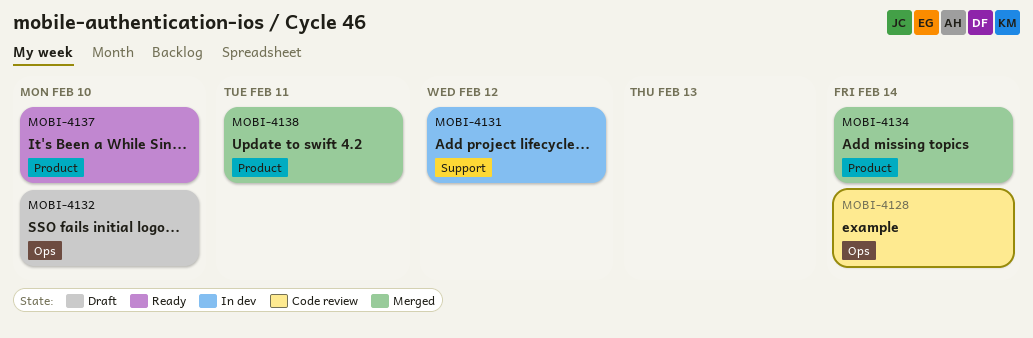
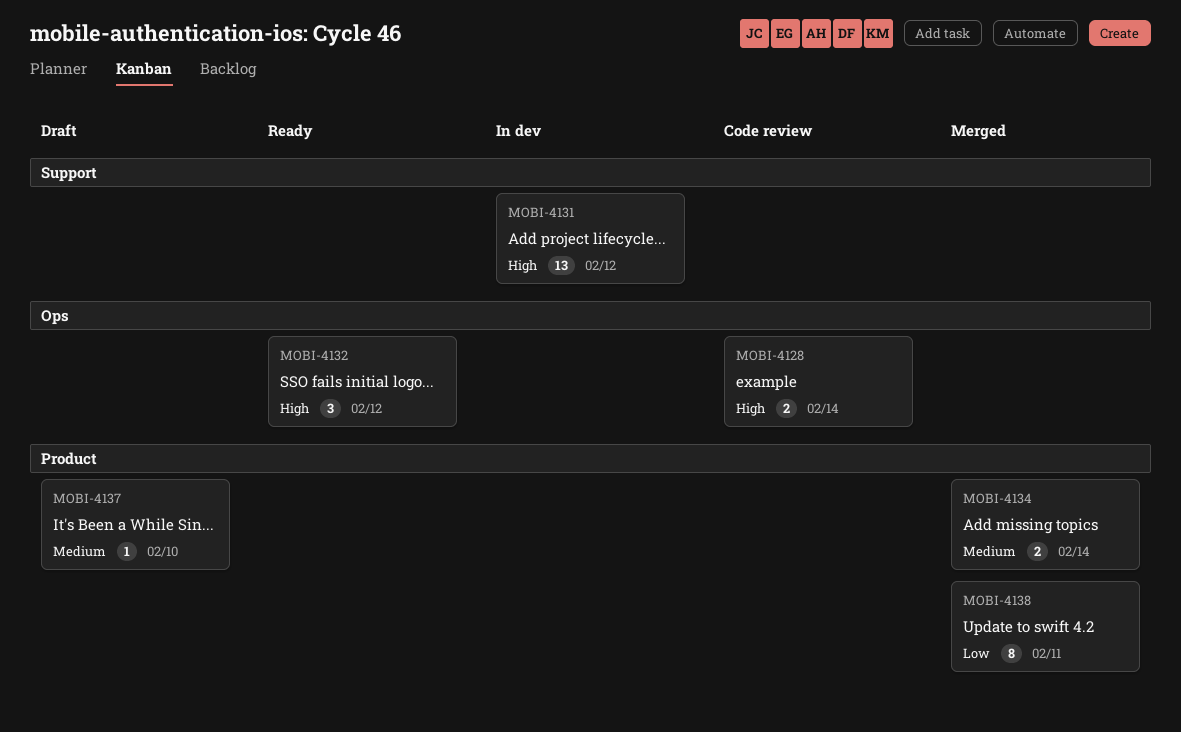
MOBI-4132, status: Draft -> Ready
MOBI-4132, due: Feb 10 -> Feb 12
MOBI-4137, status: Ready -> Draft

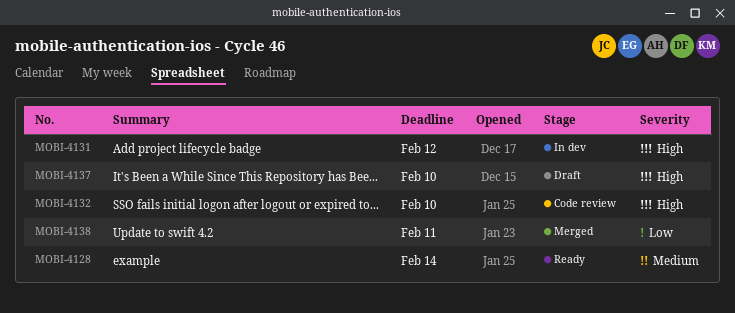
MOBI-4128, status: Code review -> Ready
MOBI-4128, priority: High -> Medium
MOBI-4132, status: Ready -> Code review
MOBI-4132, due: Feb 12 -> Feb 10
MOBI-4134: present -> none
MOBI-4137, priority: Medium -> High

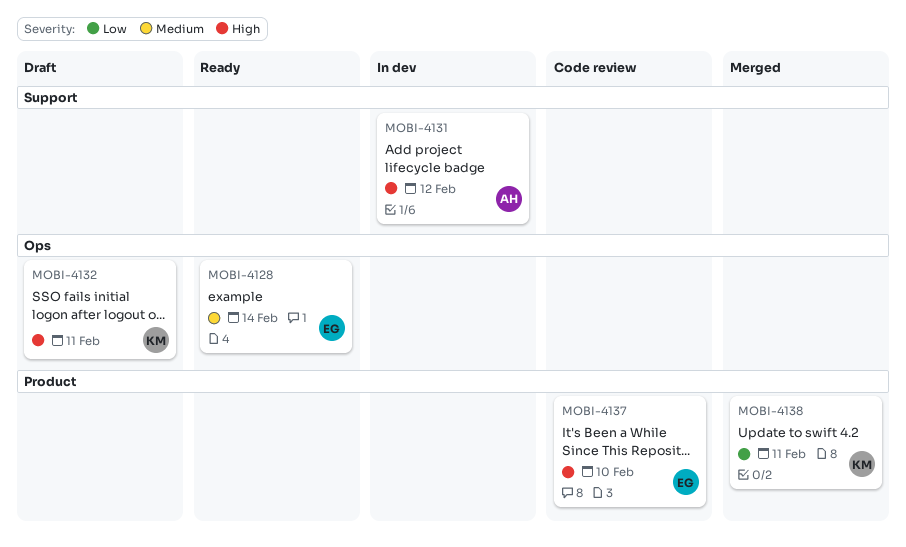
MOBI-4132, status: Code review -> Draft
MOBI-4132, due: Feb 10 -> Feb 11
MOBI-4137, status: Draft -> Code review

